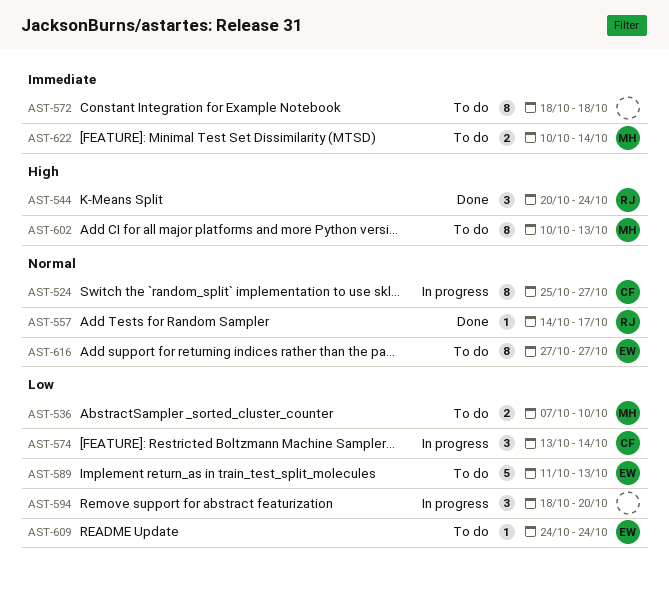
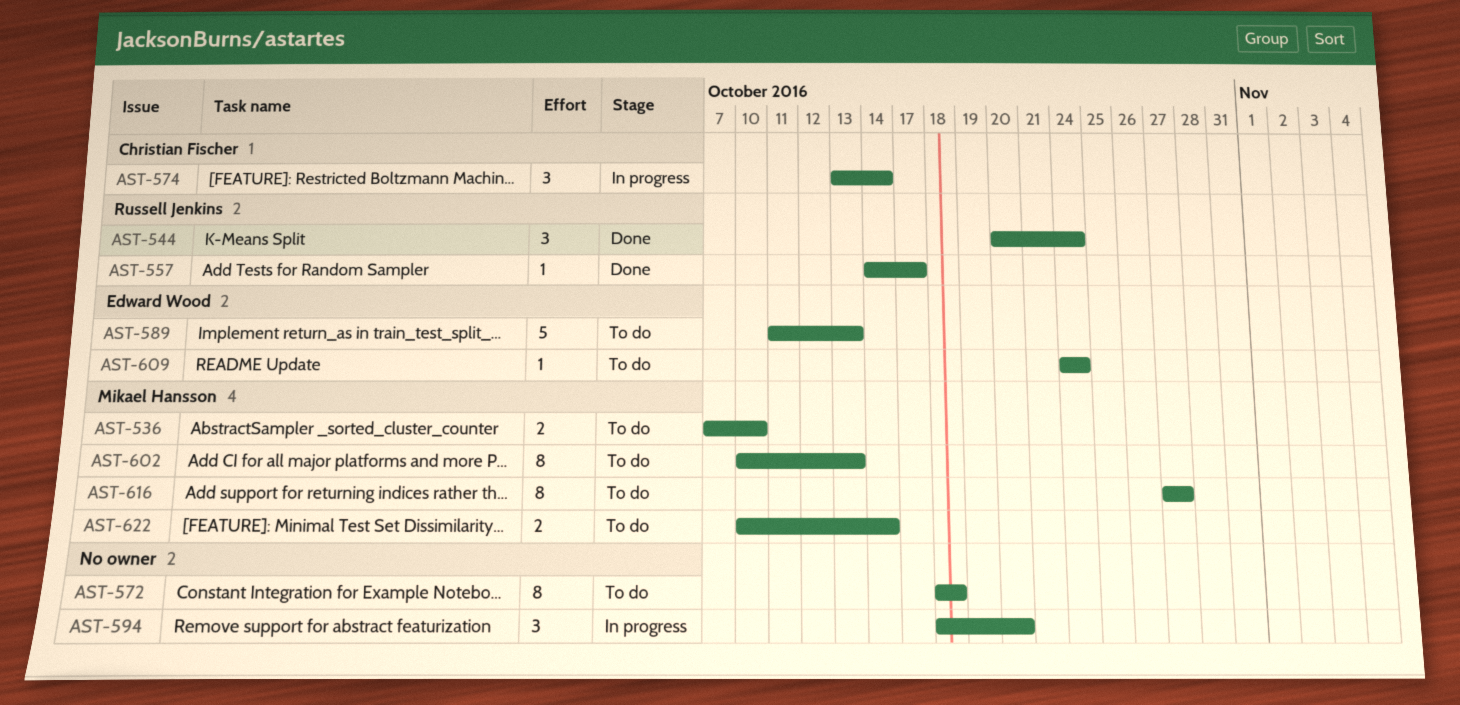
AST-524: present -> none
AST-616, owner: Edward Wood -> Mikael Hansson

